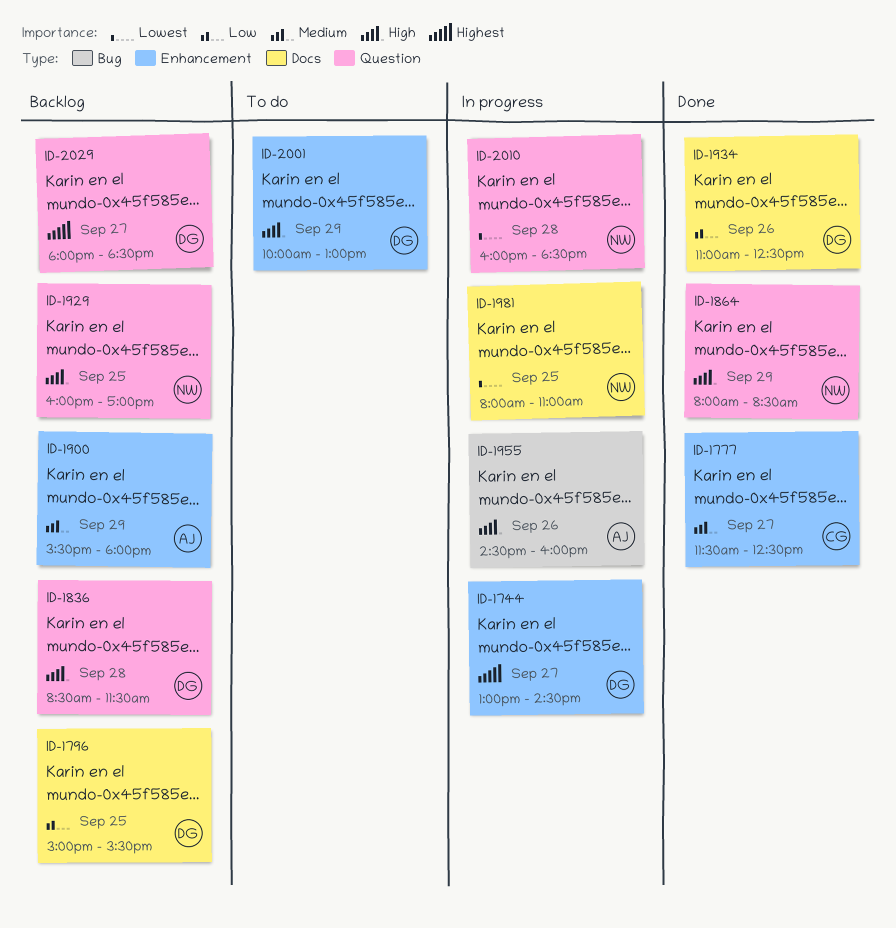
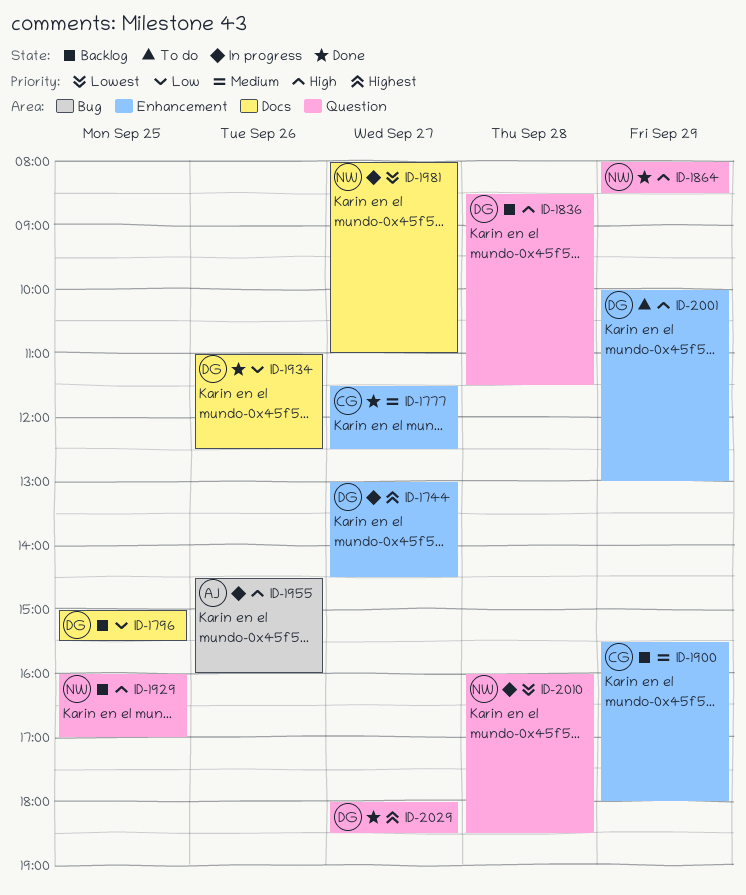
ID-1900, owner: AJ -> CG
ID-1981, day: Sep 25 -> Sep 27
ID-2029, status: Backlog -> Done

